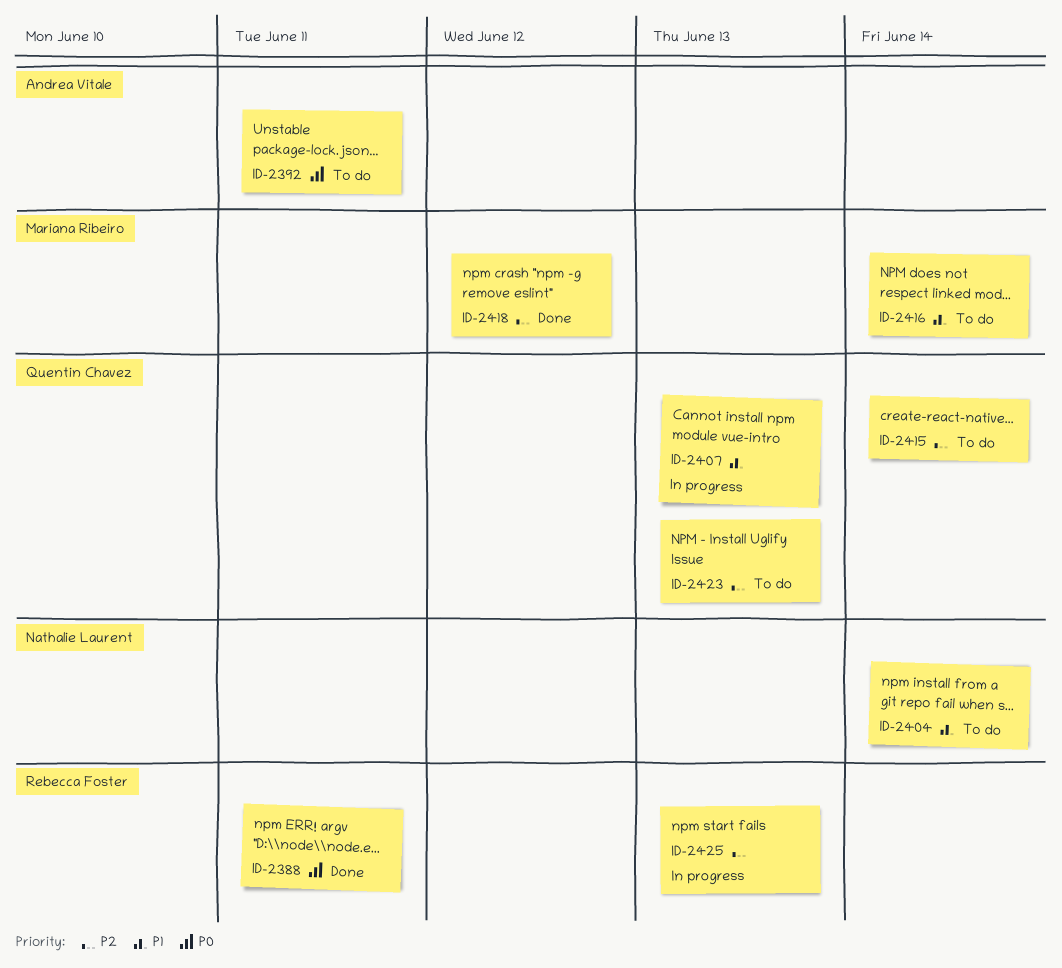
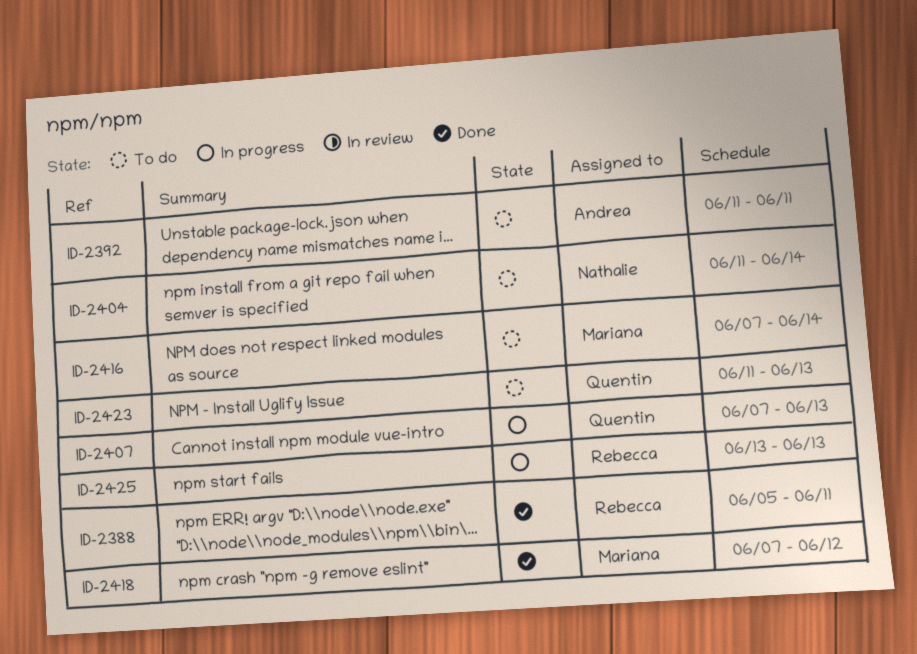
ID-2415: present -> none

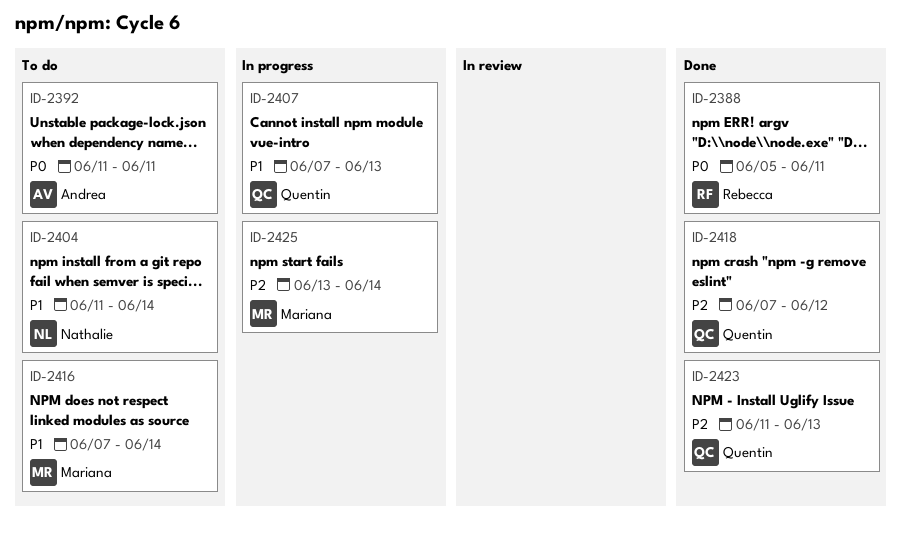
ID-2418, owner: Mariana -> Quentin
ID-2423, status: To do -> Done
ID-2425, owner: Rebecca -> Mariana
ID-2425, due: Jun 13 -> Jun 14

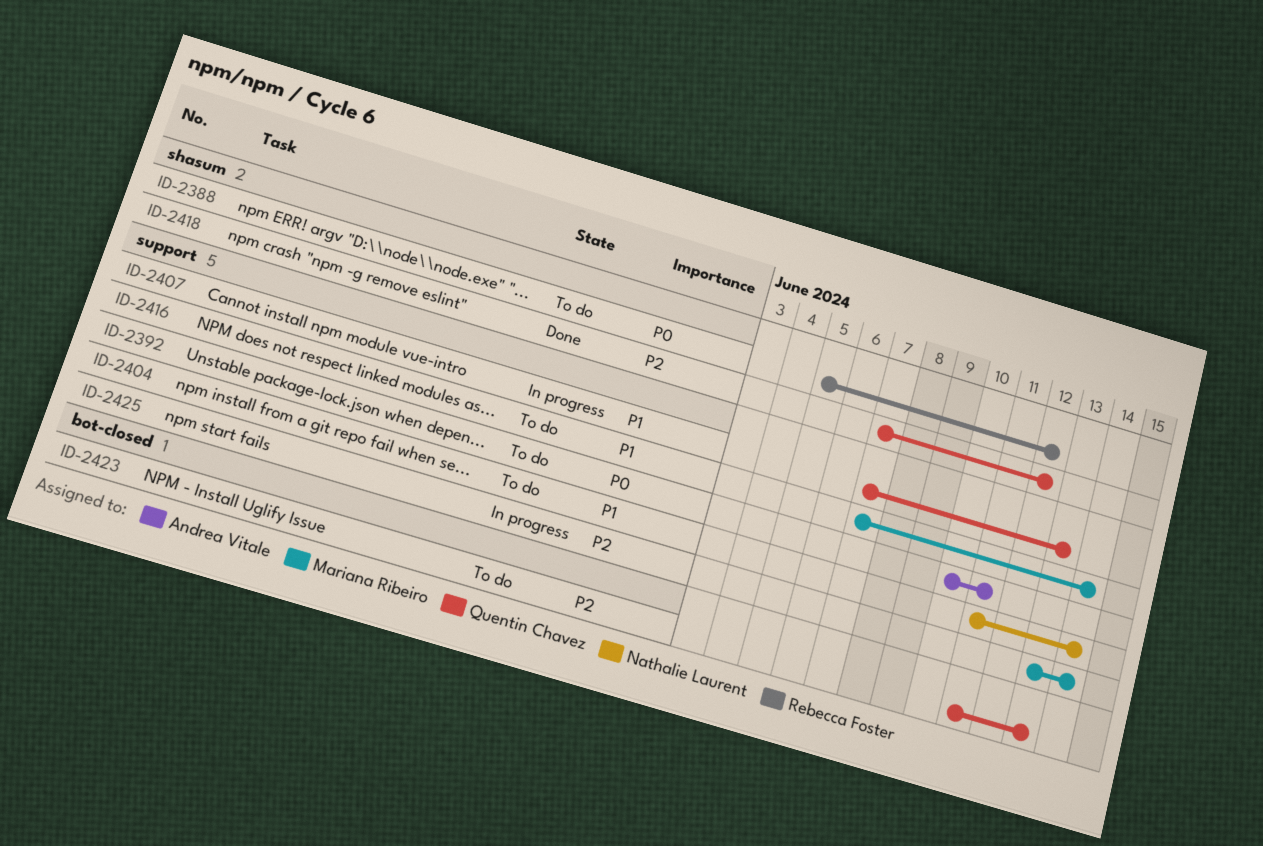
ID-2388, status: Done -> To do
ID-2388, due: Jun 11 -> Jun 12
ID-2392, start: Jun 11 -> Jun 10
ID-2423, status: Done -> To do

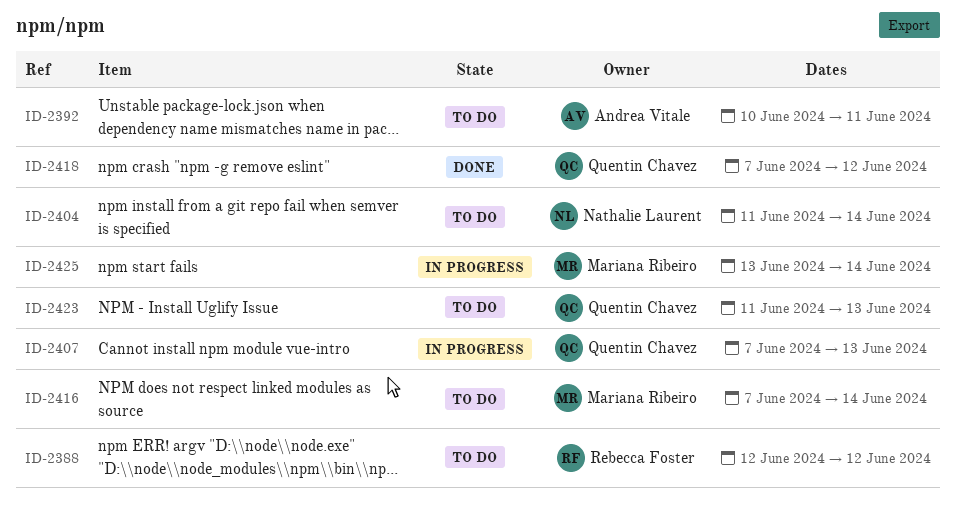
ID-2388, start: Jun 5 -> Jun 12

